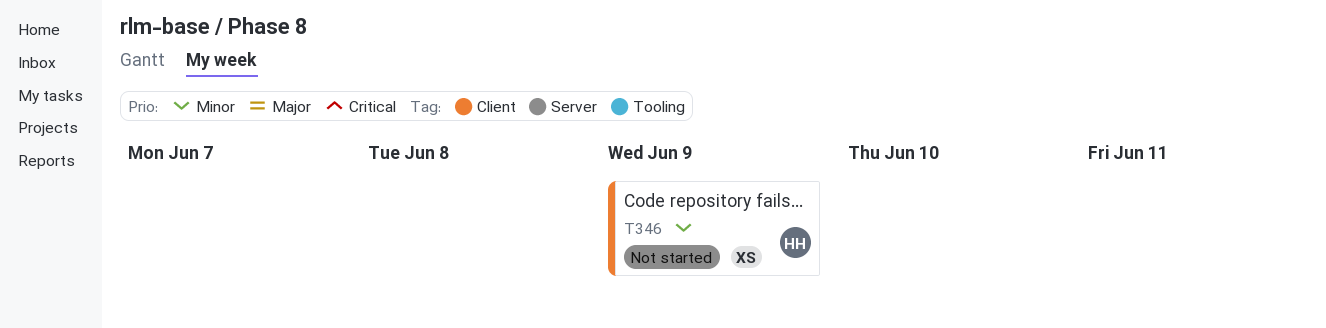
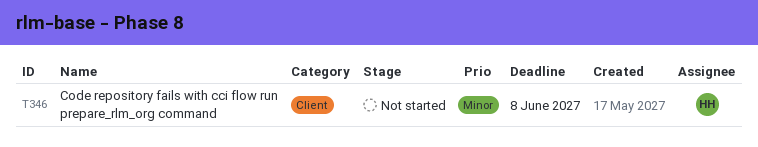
T346, due: Jun 9 -> Jun 8

